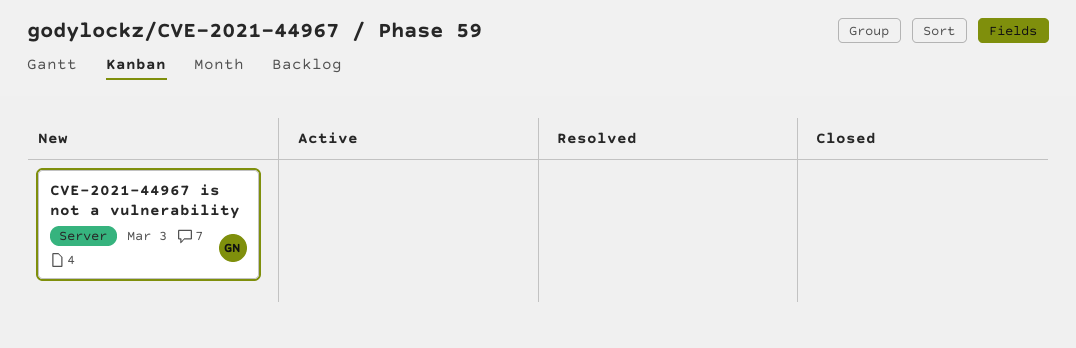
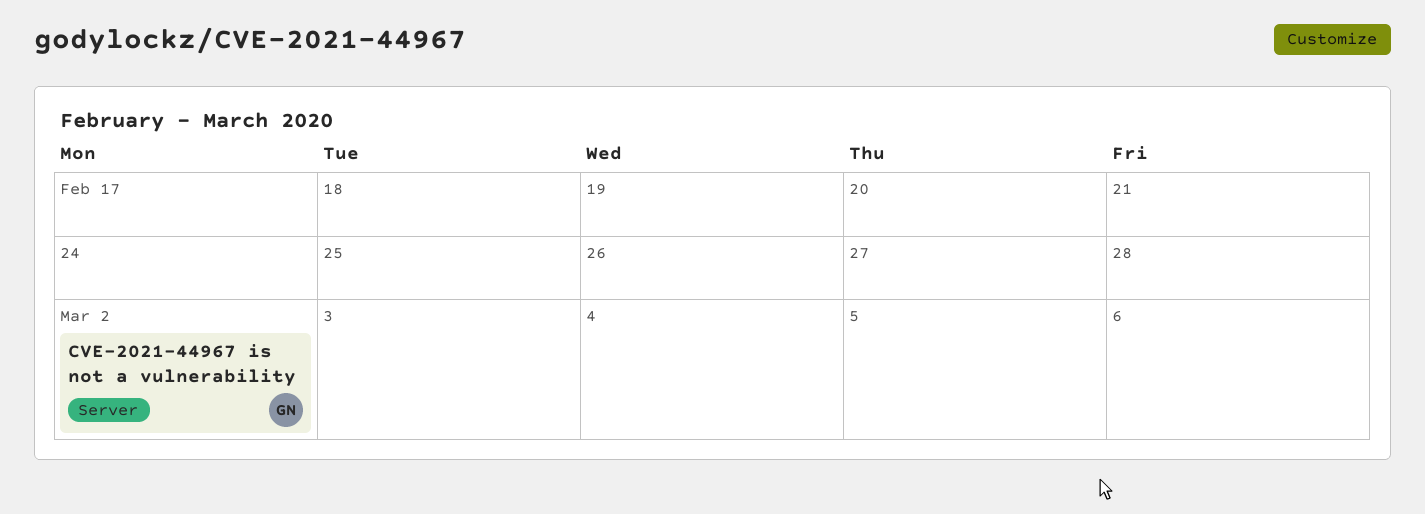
CVE-2021-44967 is not a vulnerability, due: Mar 3 -> Mar 2

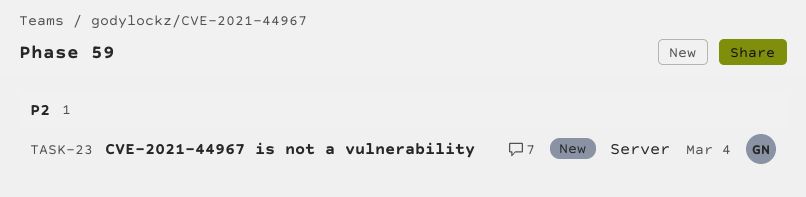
CVE-2021-44967 is not a vulnerability, due: Mar 2 -> Mar 4

